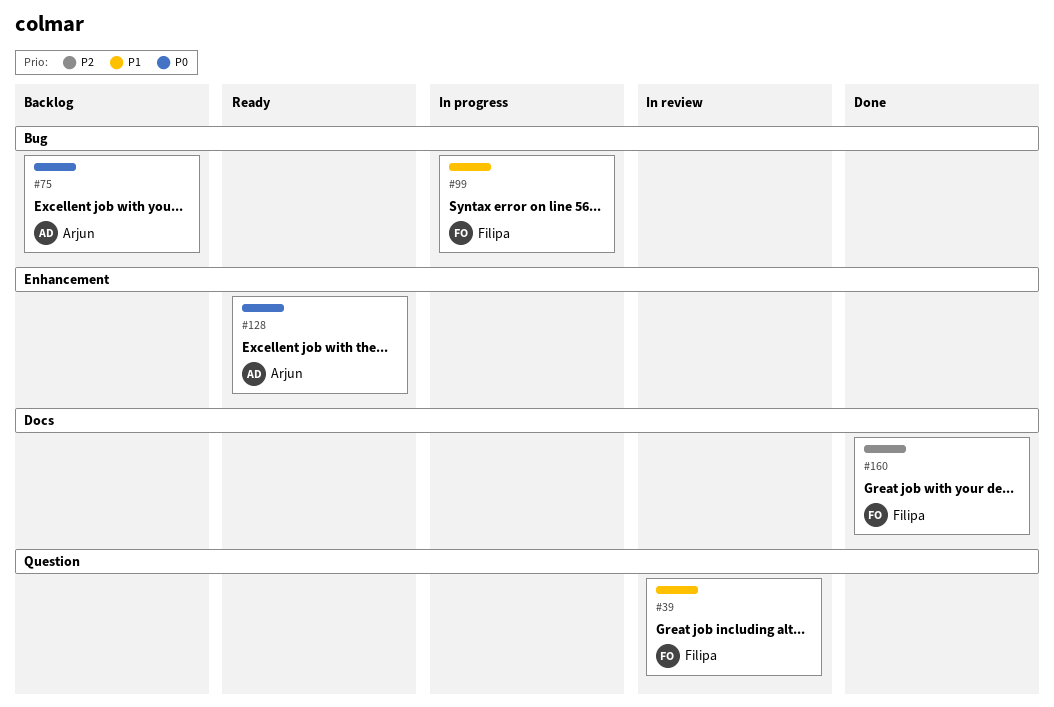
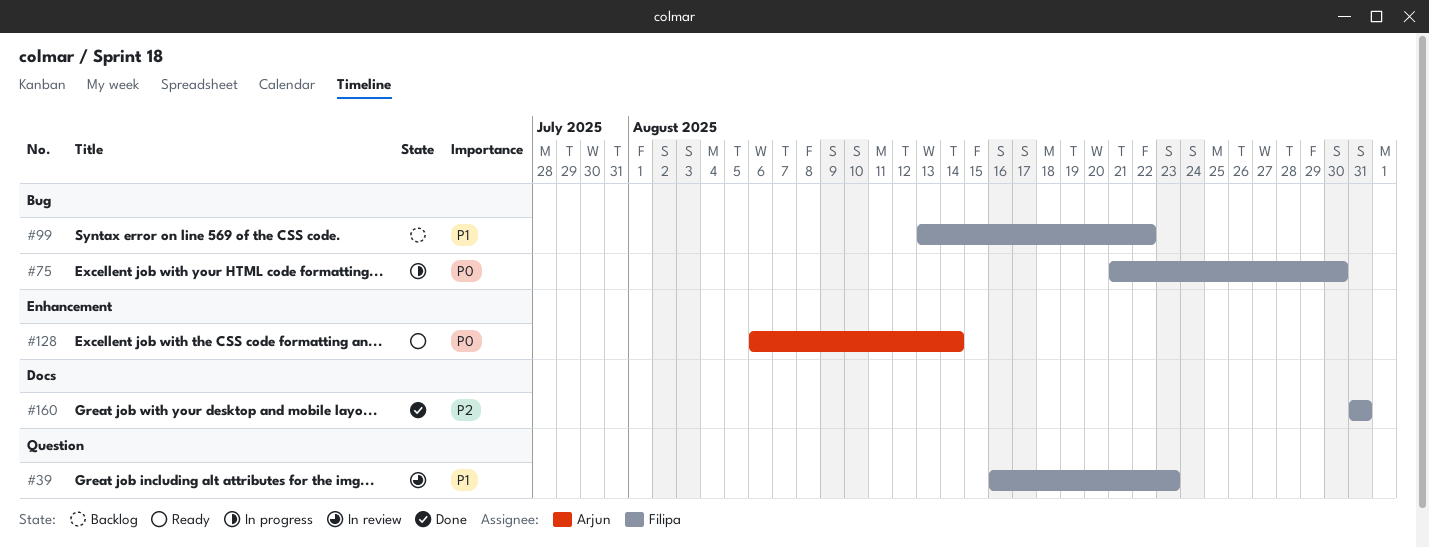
#75, status: Backlog -> In progress
#75, owner: Arjun -> Filipa
#99, status: In progress -> Backlog

